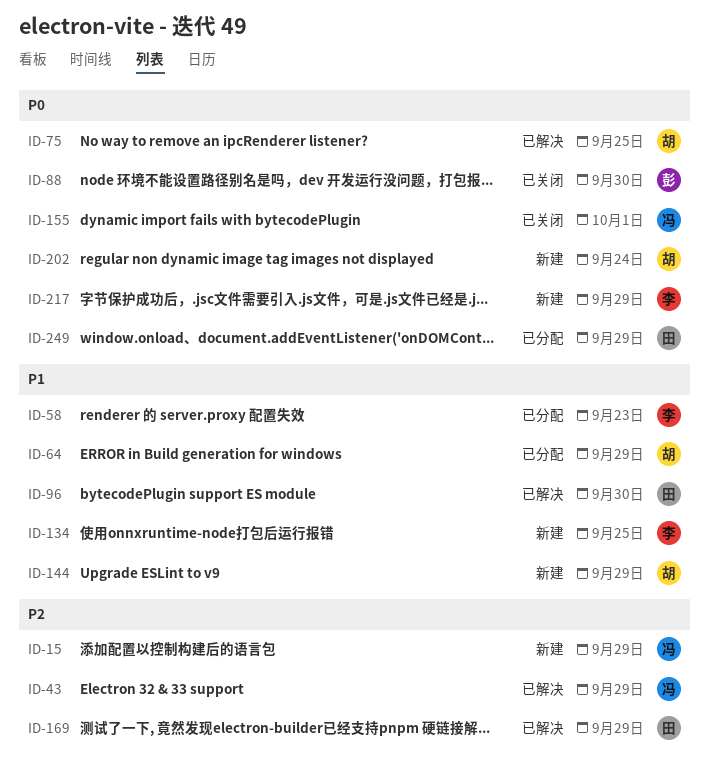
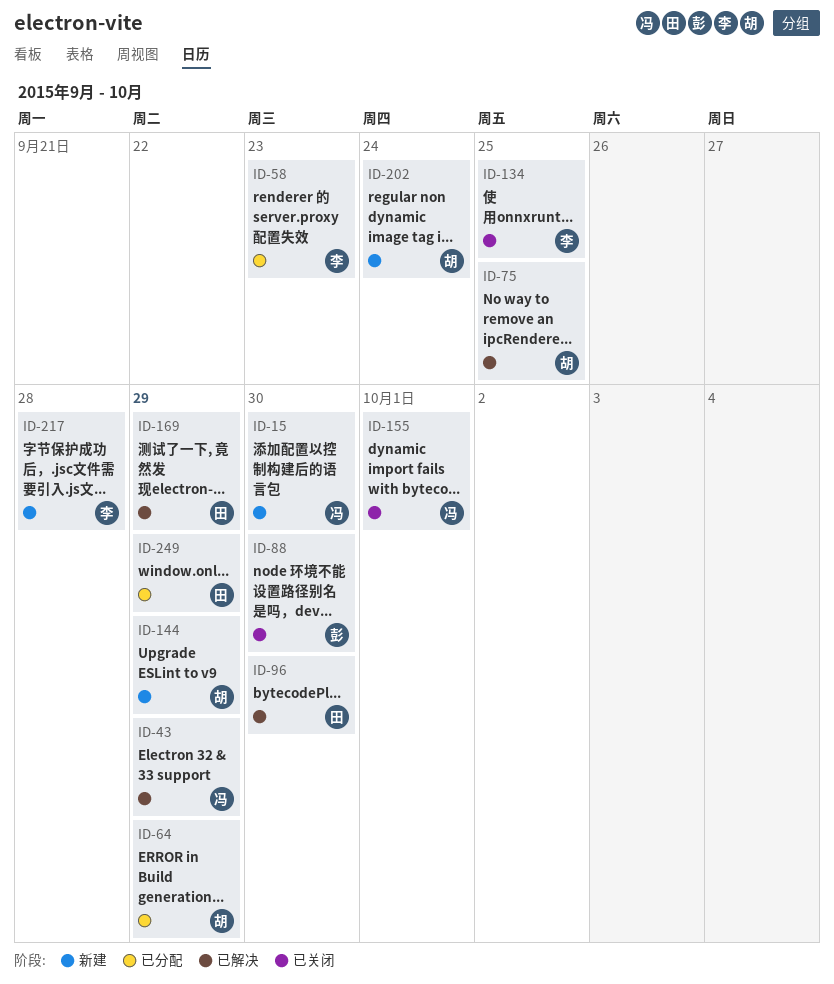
ID-15, due: Sep 29 -> Sep 30
ID-134, status: 新建 -> 已关闭
ID-217, due: Sep 29 -> Sep 28

